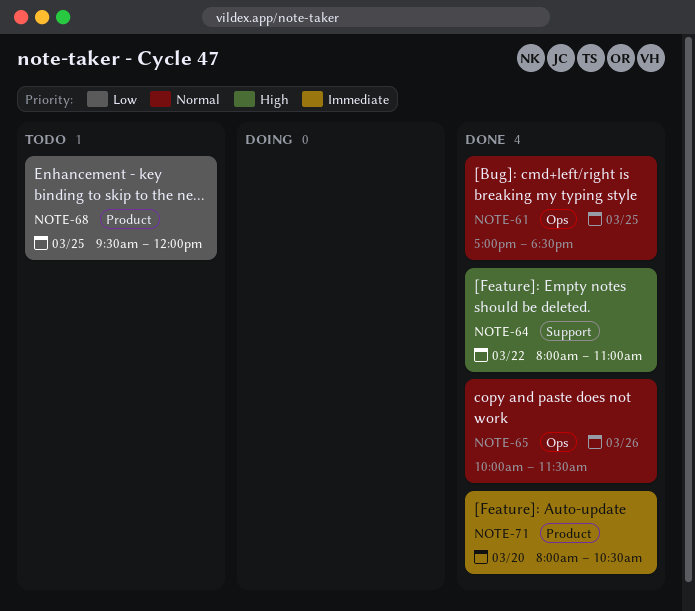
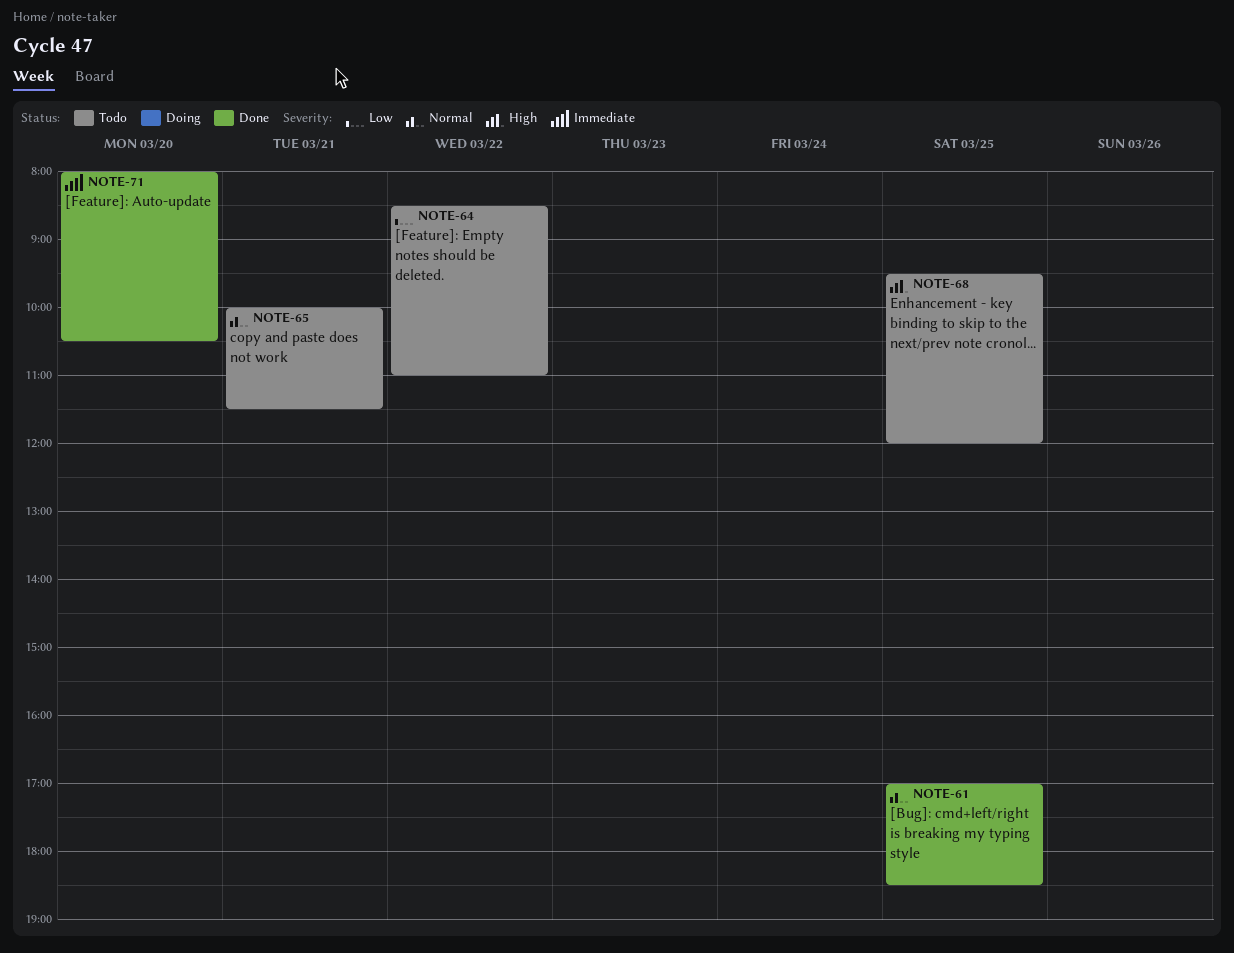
NOTE-64, status: Done -> Todo
NOTE-64, priority: High -> Low
NOTE-64, begins: 08:00 -> 08:30
NOTE-65, status: Done -> Todo
NOTE-65, day: Mar 26 -> Mar 21
NOTE-68, priority: Low -> High

